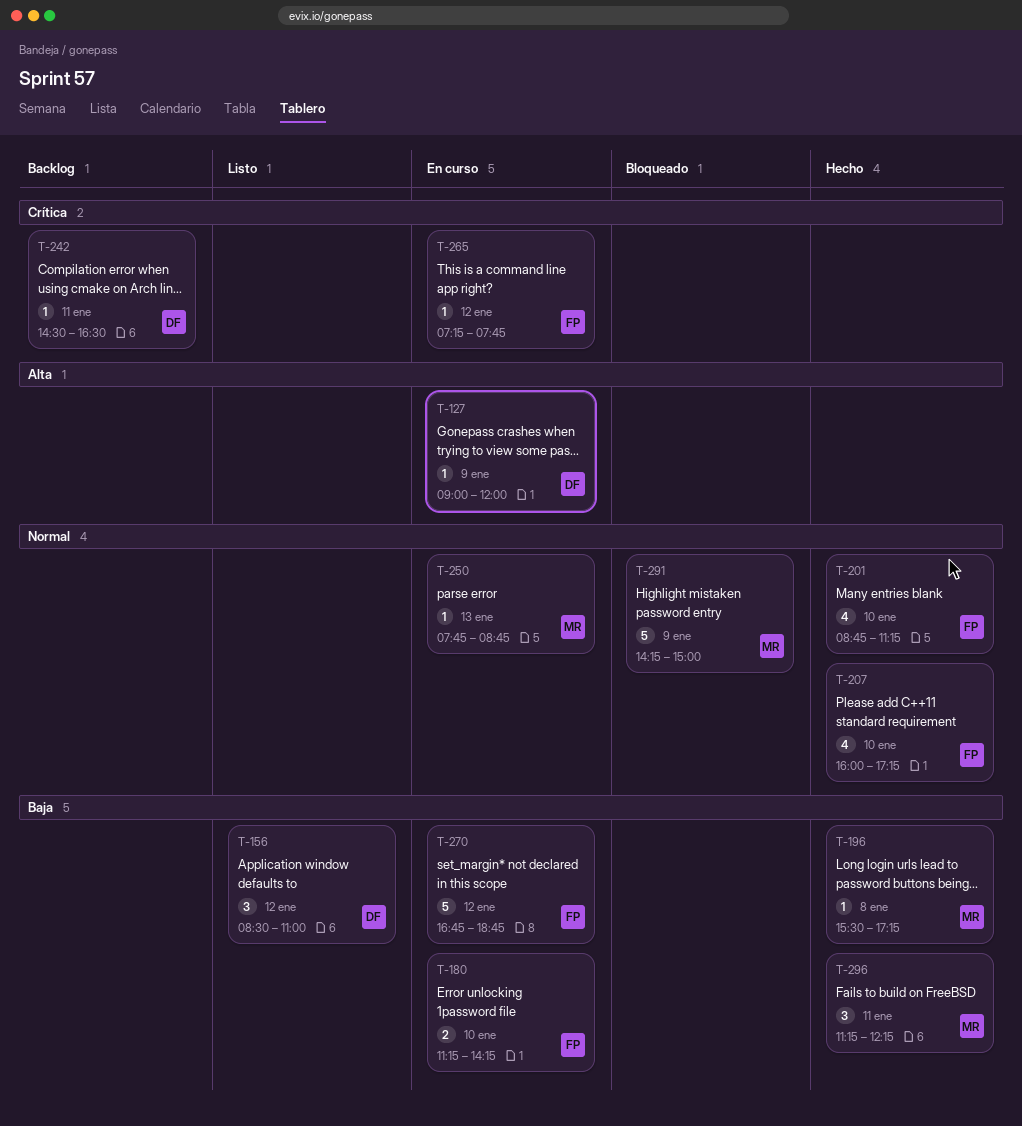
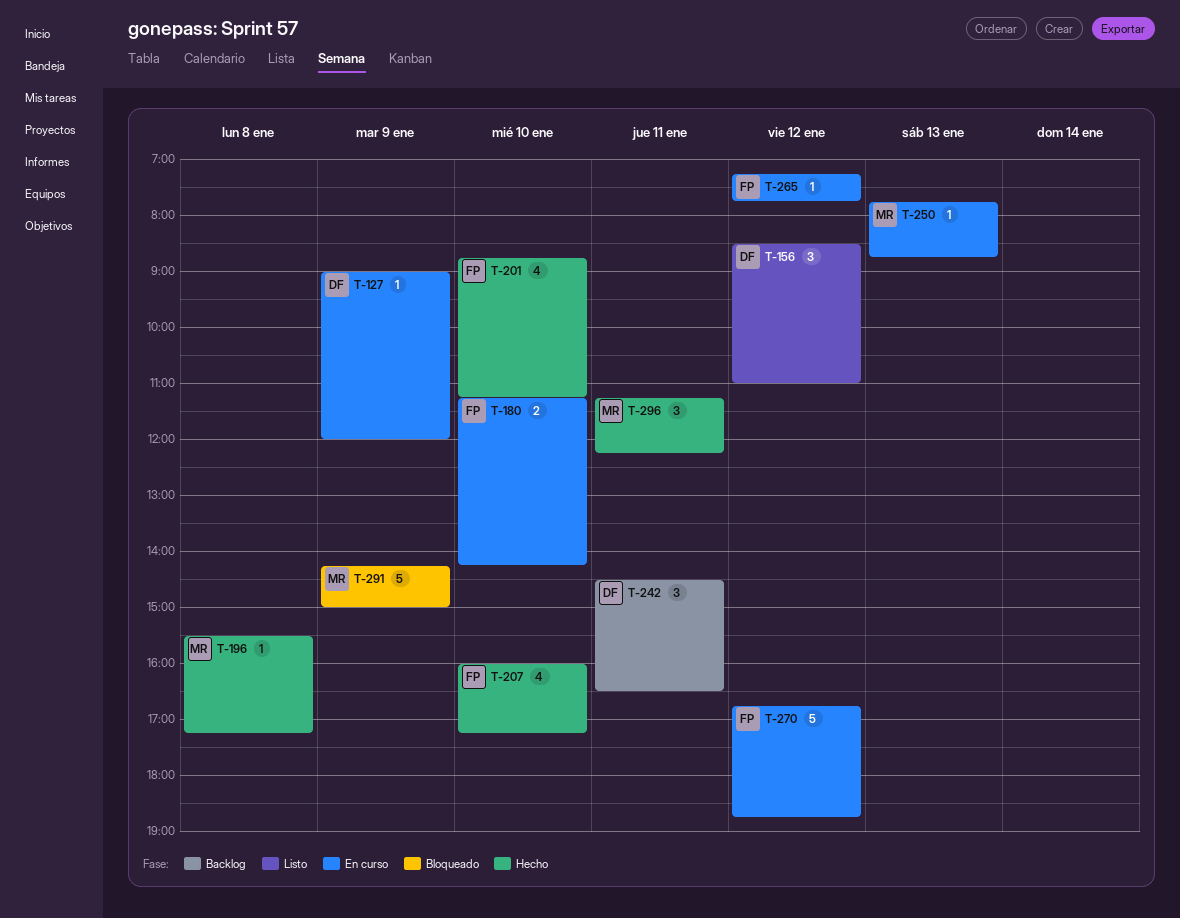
T-242, estimate: 1 -> 3

